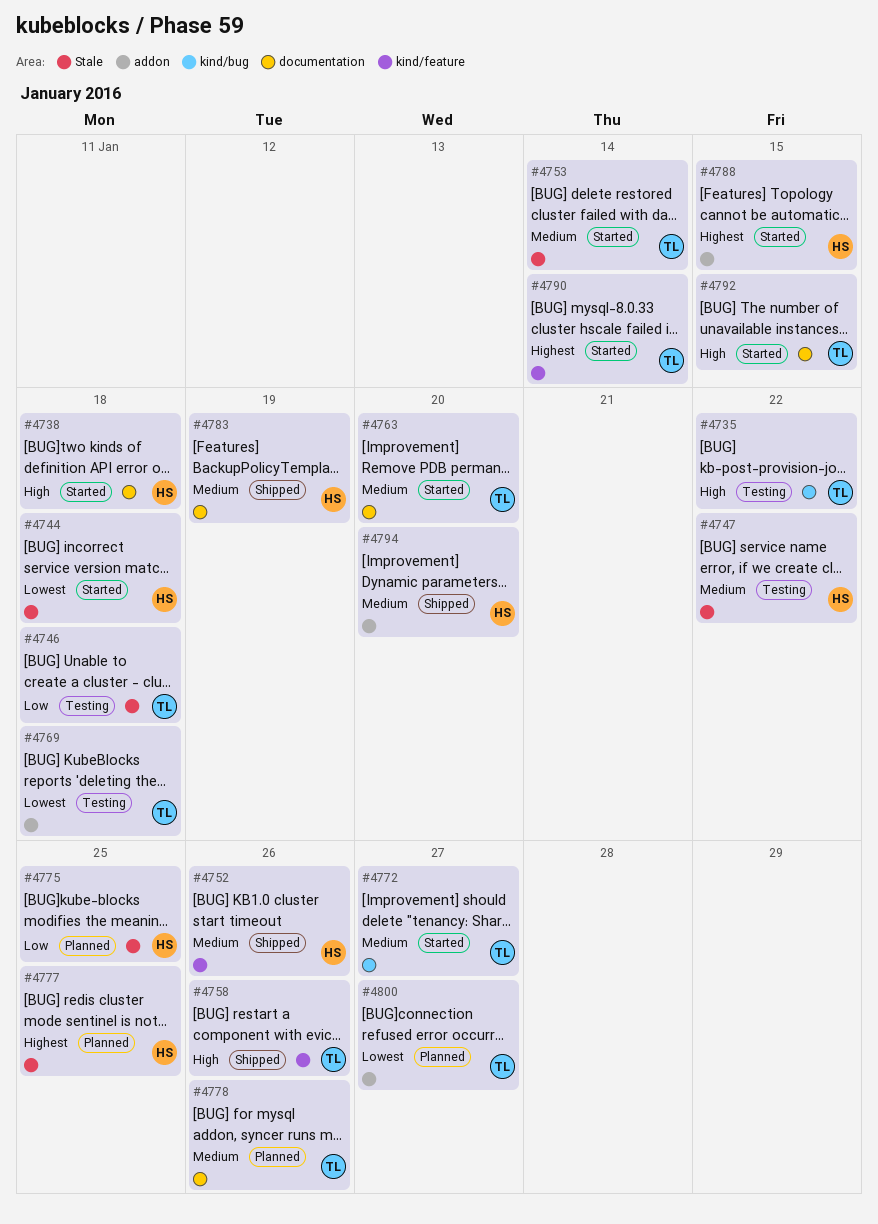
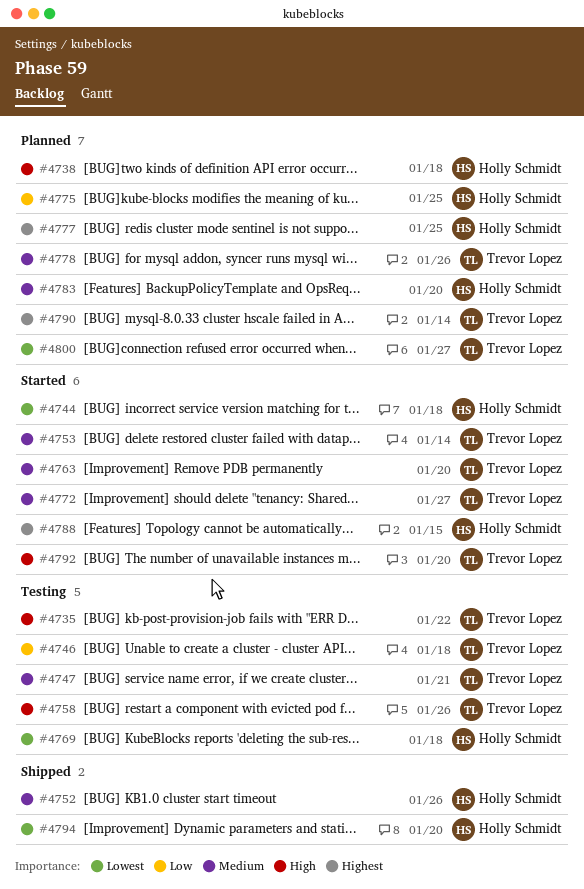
#4738, status: Started -> Planned
#4747, owner: Holly Schmidt -> Trevor Lopez
#4747, due: Jan 22 -> Jan 21
#4758, status: Shipped -> Testing
#4769, owner: Trevor Lopez -> Holly Schmidt
#4783, status: Shipped -> Planned
#4783, due: Jan 19 -> Jan 20
#4790, status: Started -> Planned
#4792, due: Jan 15 -> Jan 20
#4794, priority: Medium -> Lowest

